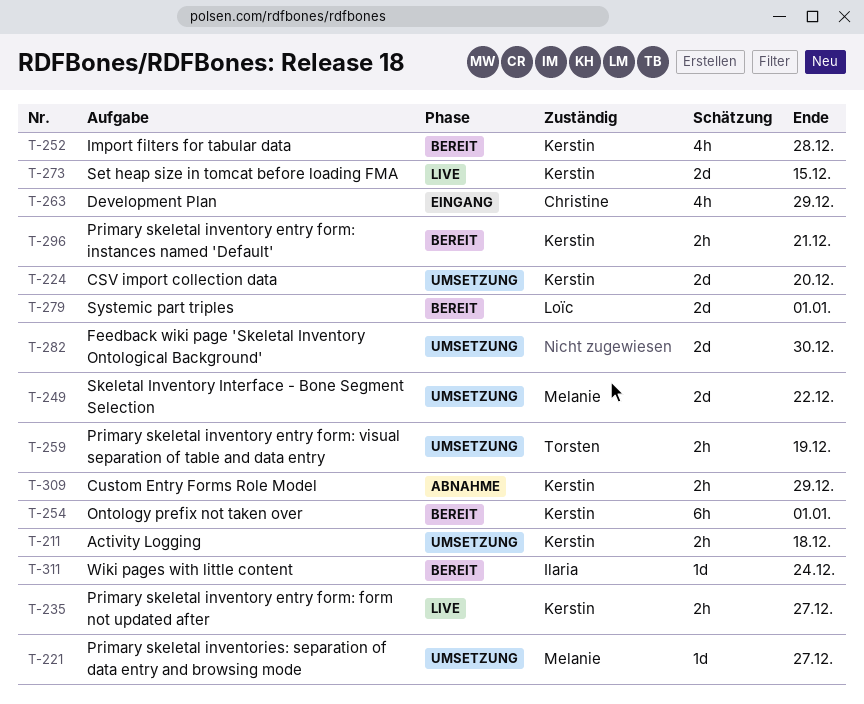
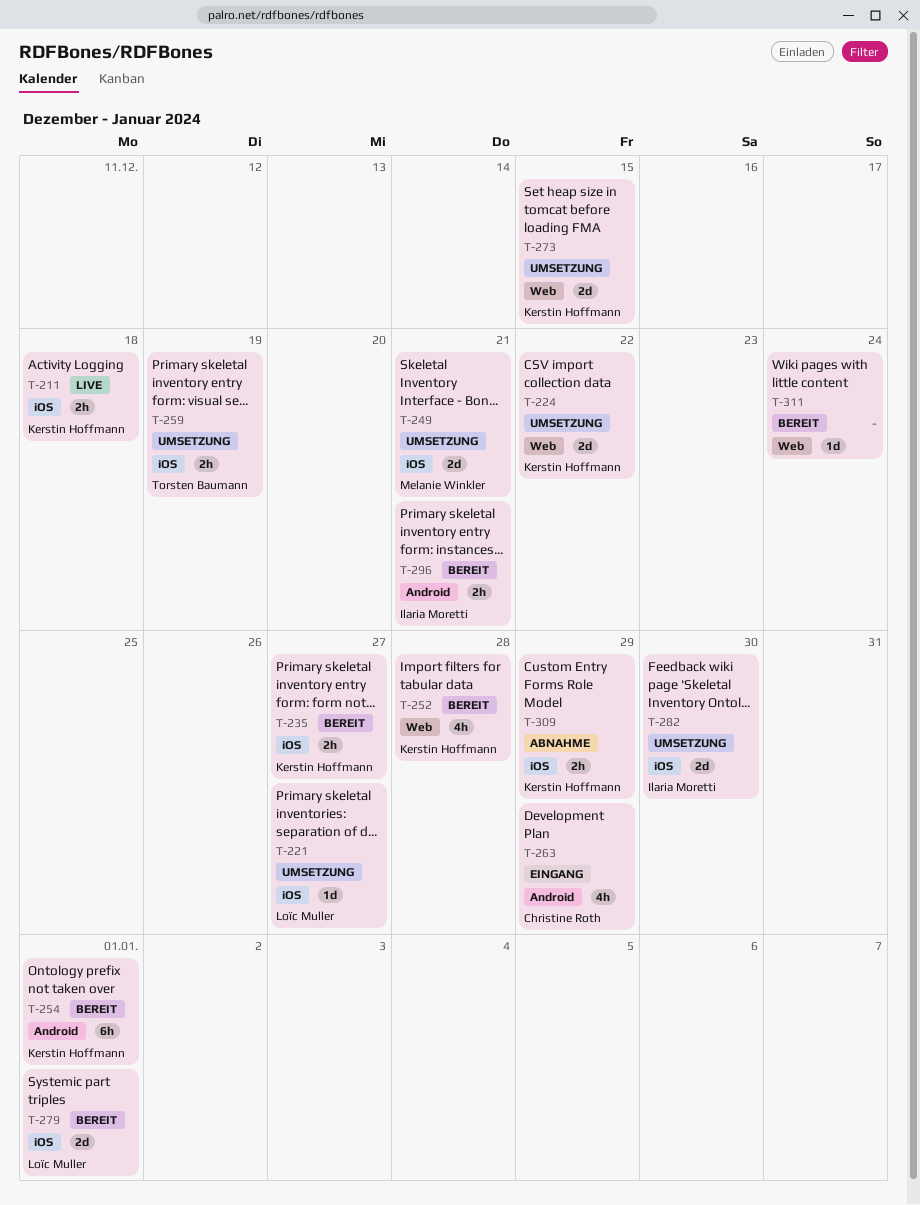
T-211, status: Umsetzung -> Live
T-221, owner: Melanie Winkler -> Loïc Muller
T-224, due: Dec 20 -> Dec 22
T-235, status: Live -> Bereit
T-249, due: Dec 22 -> Dec 21
T-273, status: Live -> Umsetzung
T-282, owner: none -> Ilaria Moretti
T-296, owner: Kerstin Hoffmann -> Ilaria Moretti
T-311, owner: Ilaria Moretti -> none

